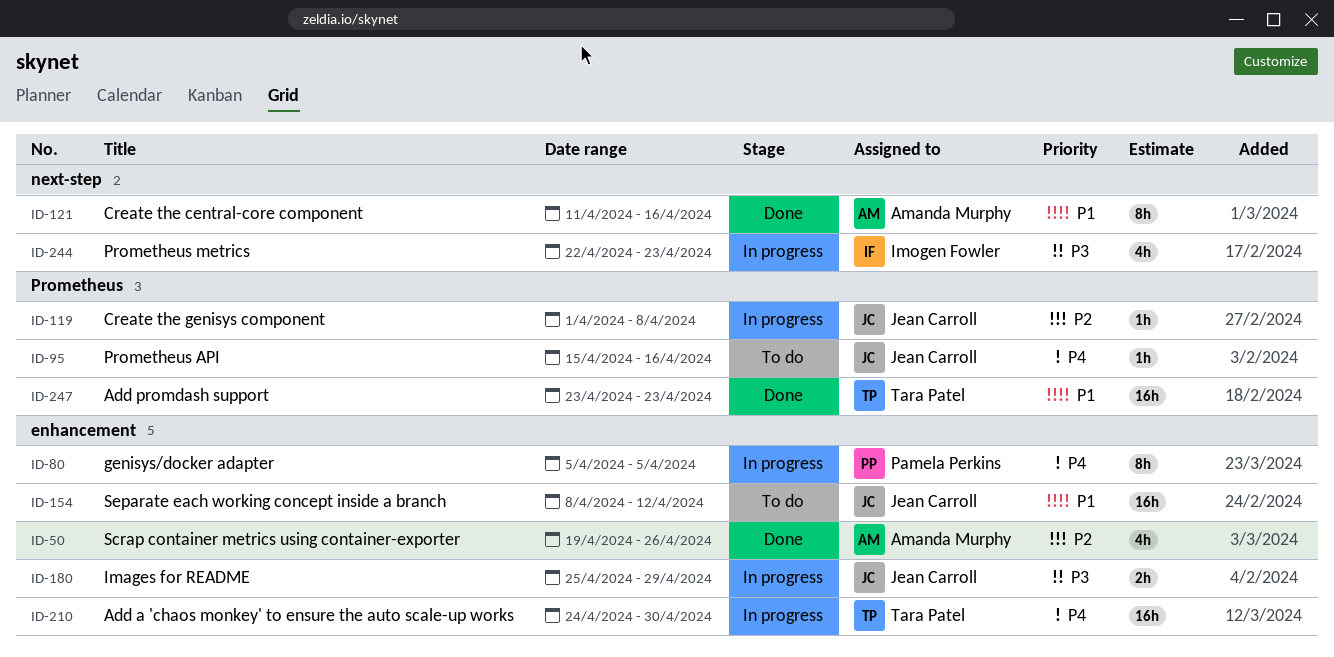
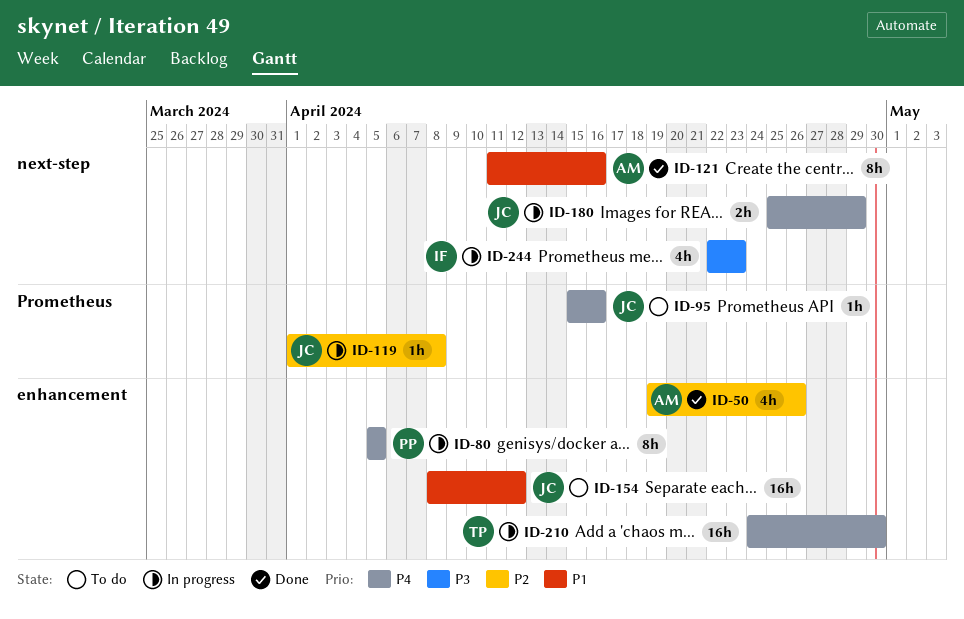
ID-180, priority: P3 -> P4
ID-180, label: enhancement -> next-step
ID-247: present -> none

